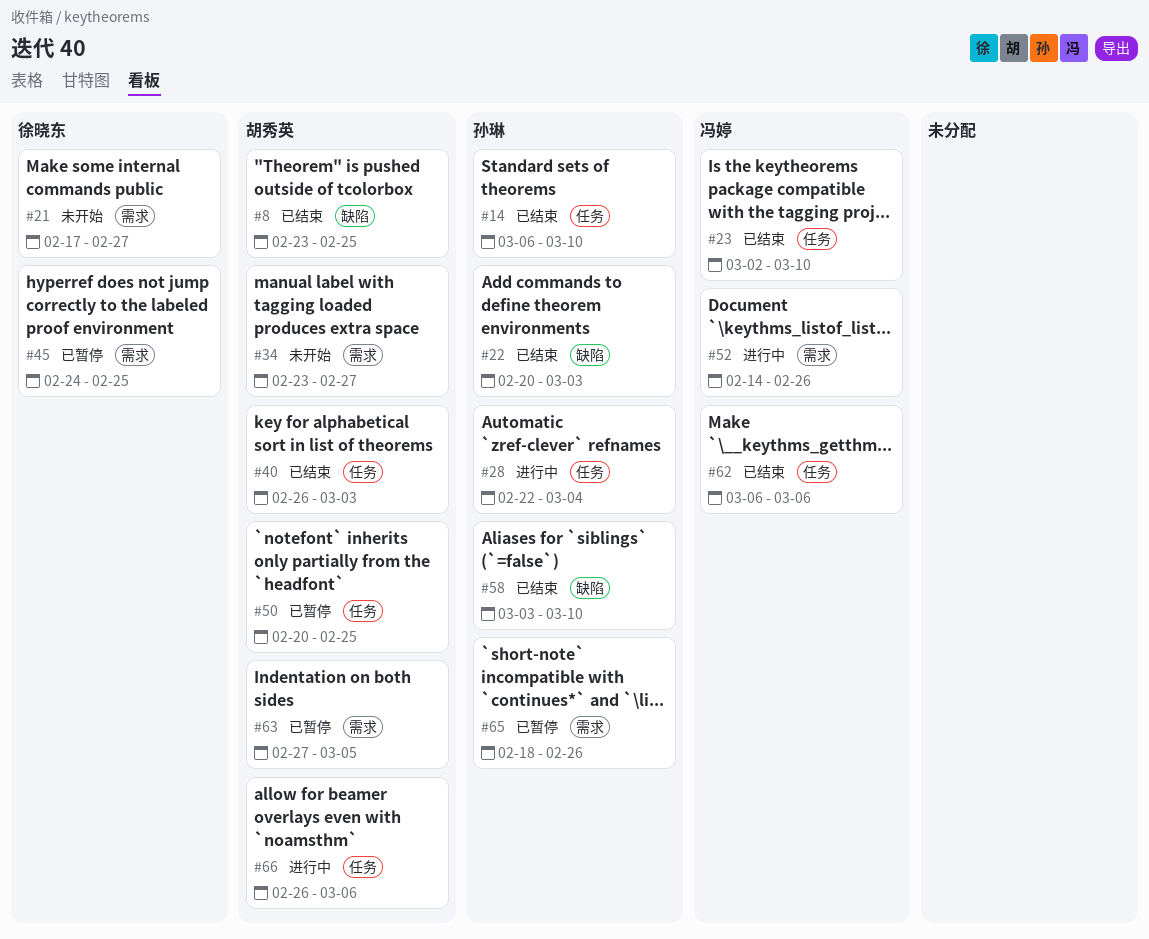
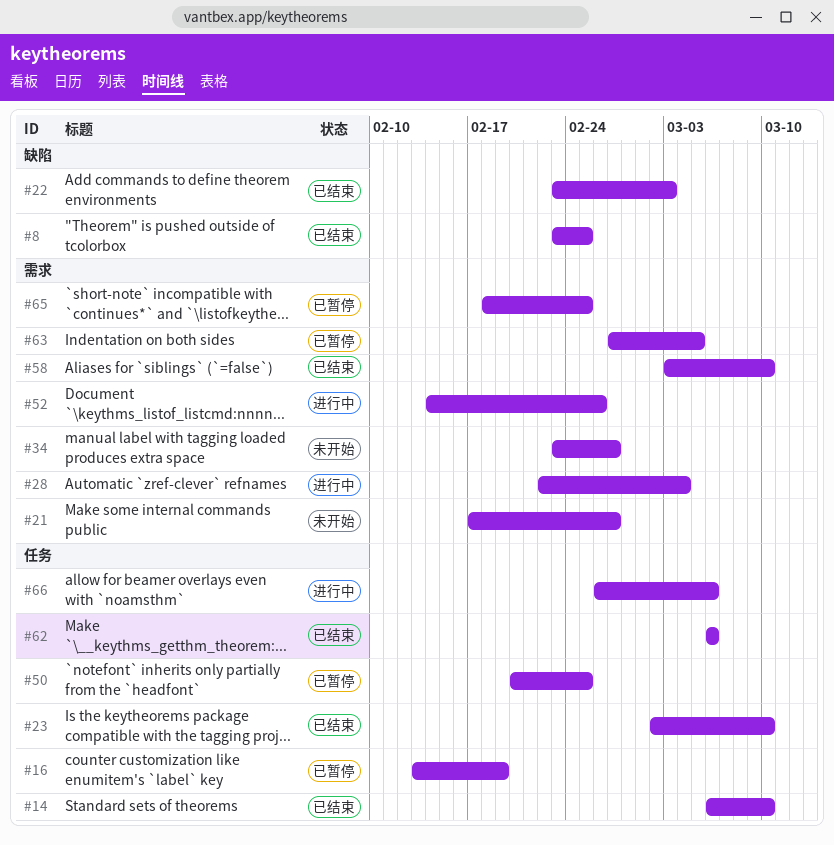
#16: none -> present
#22, start: Feb 20 -> Feb 23
#28, label: 任务 -> 需求
#40: present -> none
#45: present -> none
#58, label: 缺陷 -> 需求
#65, due: Feb 26 -> Feb 25

